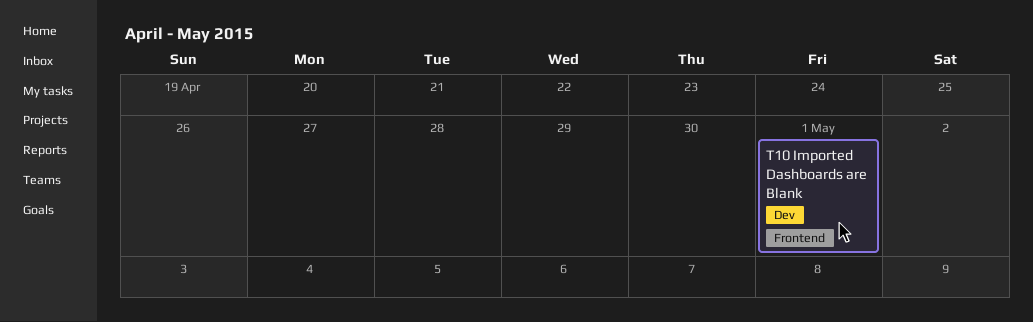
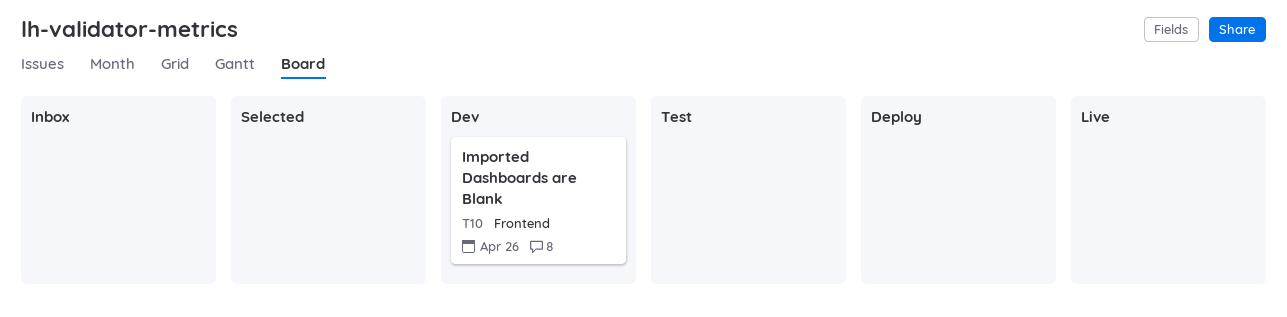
T10, due: May 1 -> Apr 26

